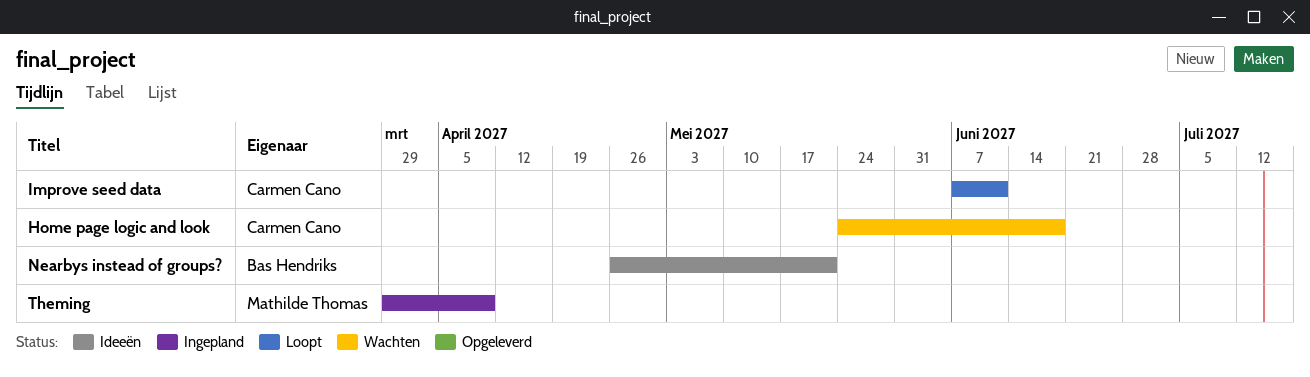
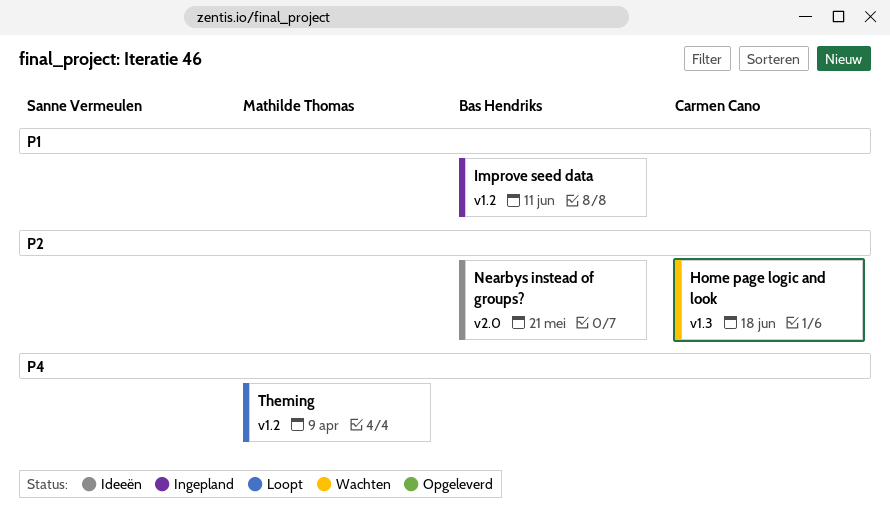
Improve seed data, status: Loopt -> Ingepland
Improve seed data, owner: Carmen Cano -> Bas Hendriks
Theming, status: Ingepland -> Loopt

